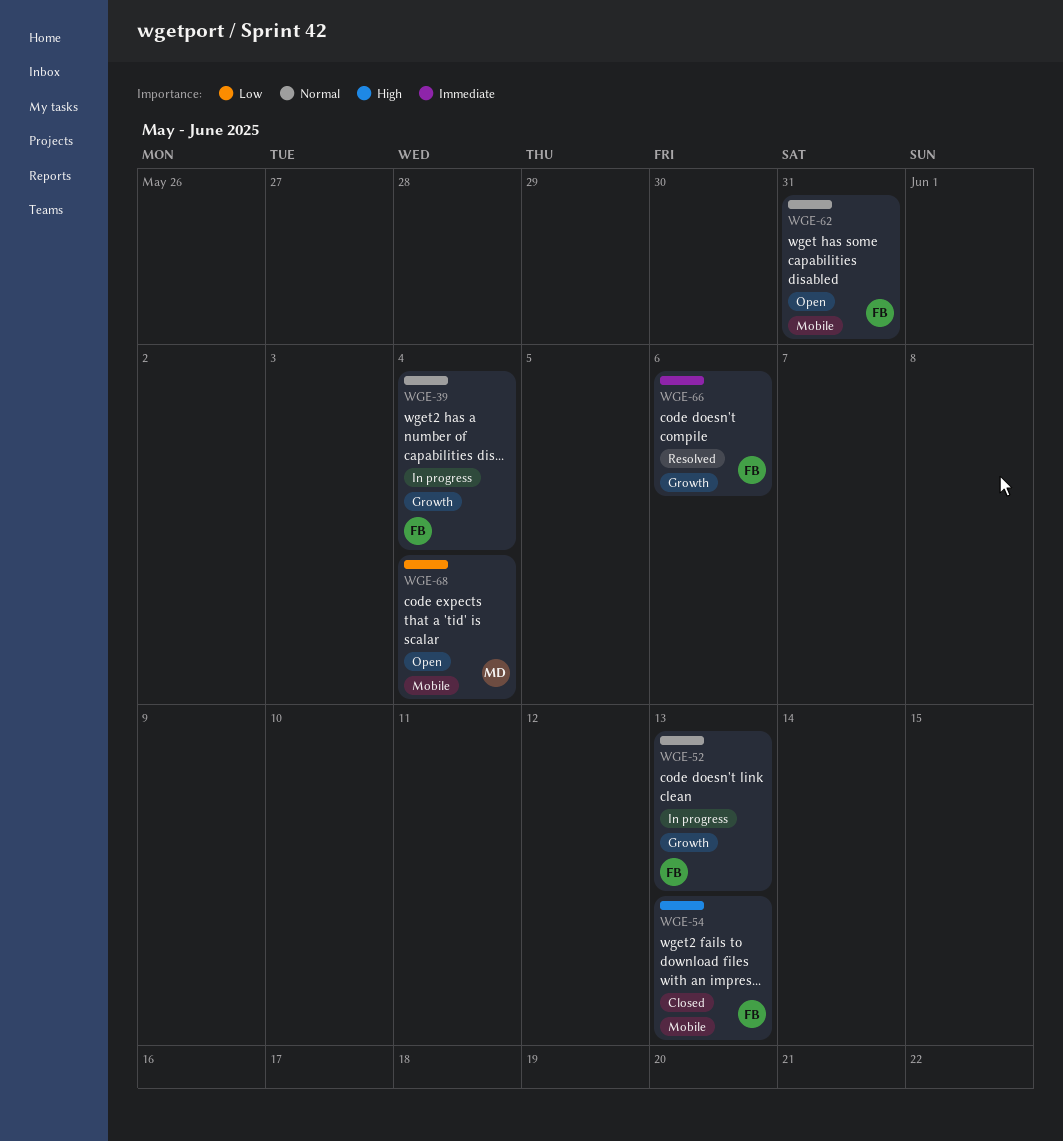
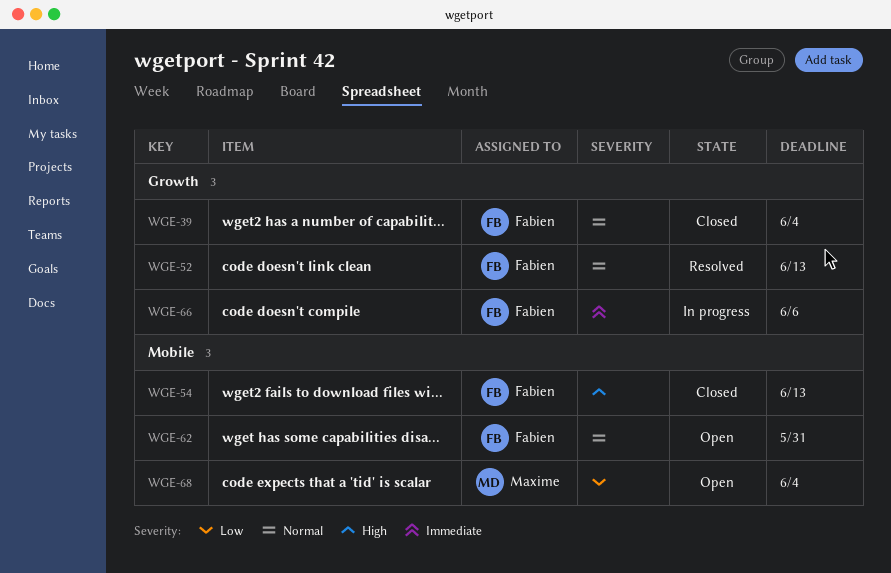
WGE-39, status: In progress -> Closed
WGE-52, status: In progress -> Resolved
WGE-66, status: Resolved -> In progress

